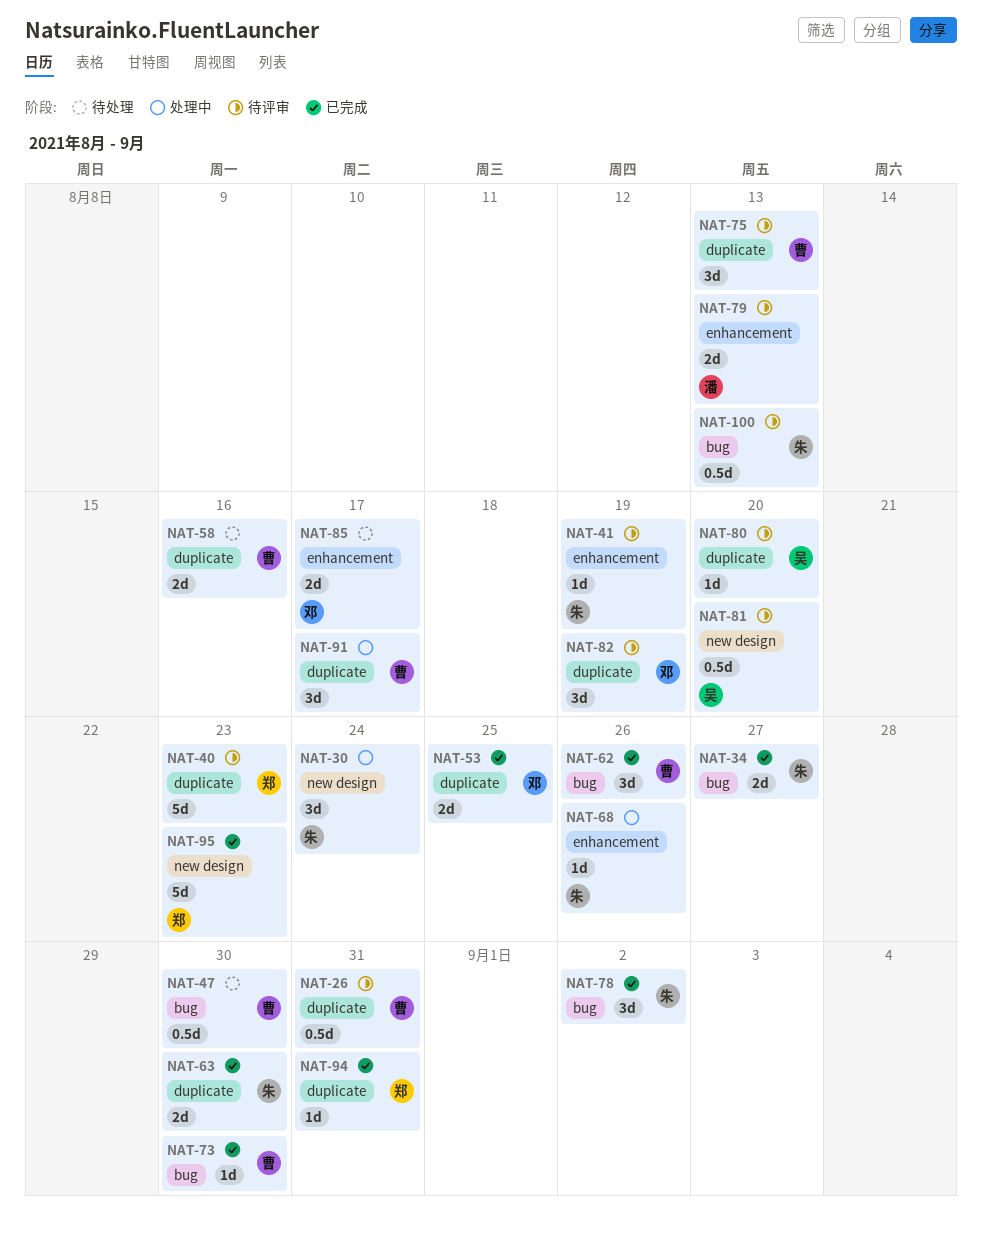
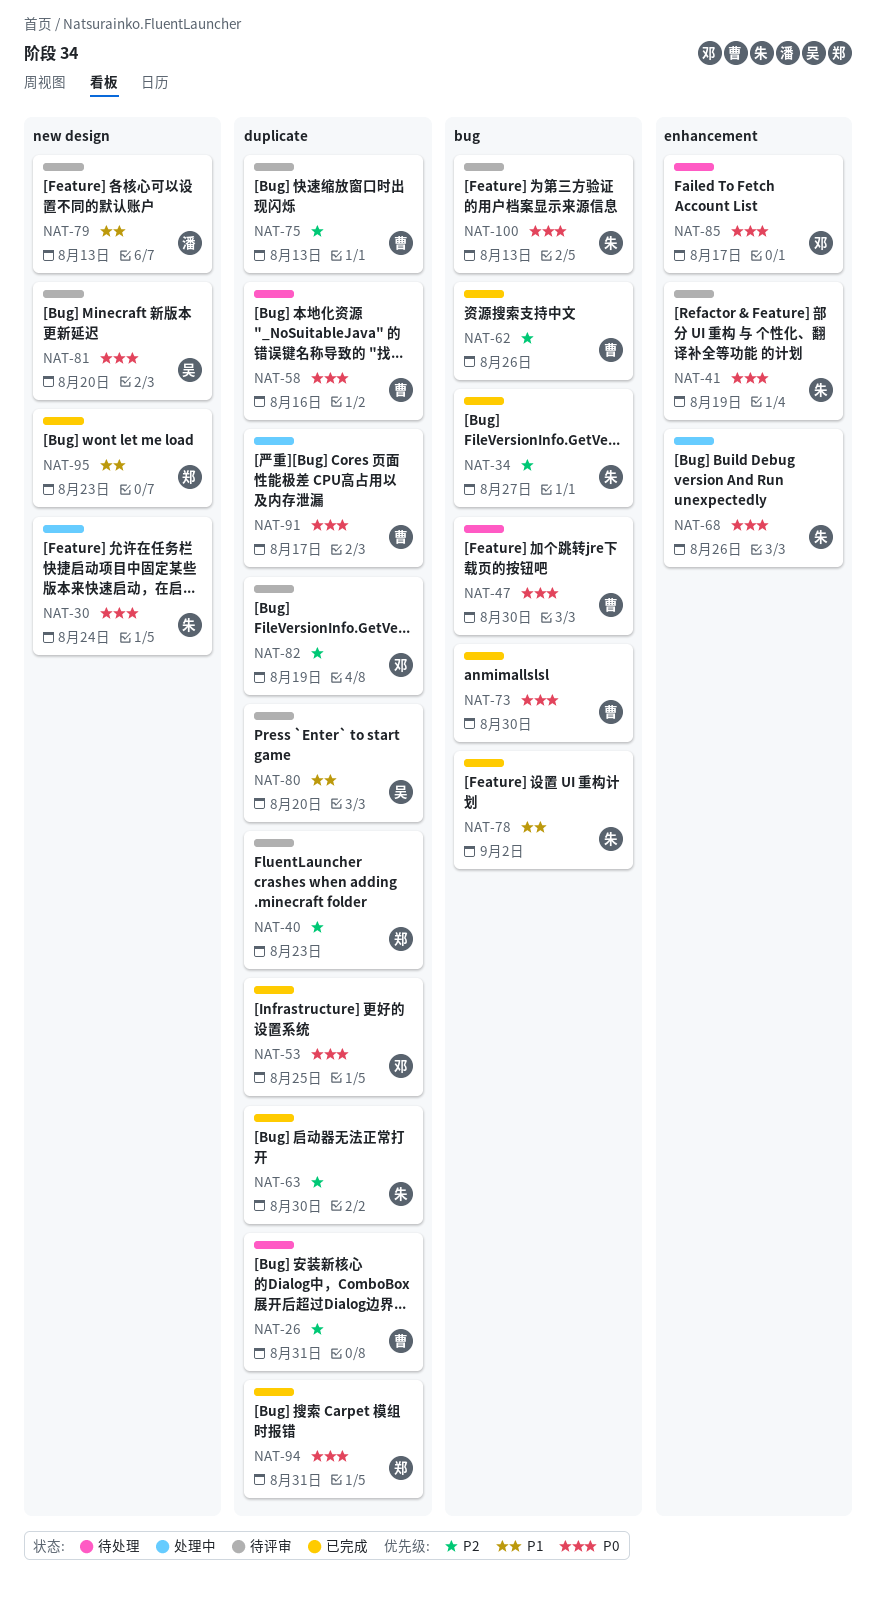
NAT-26, status: 待评审 -> 待处理
NAT-79, label: enhancement -> new design

